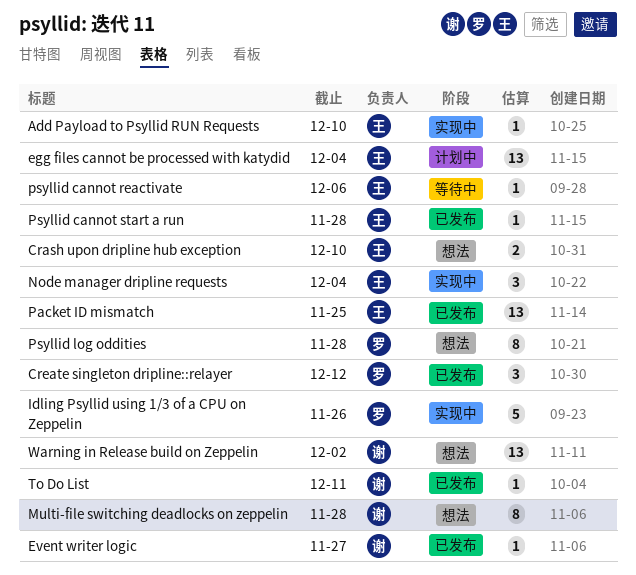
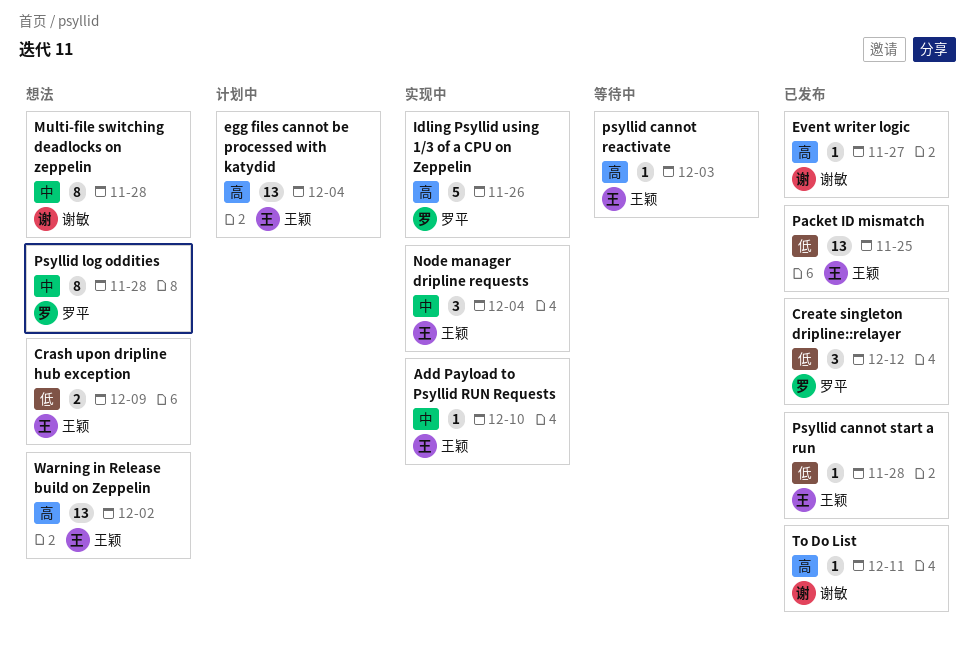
Crash upon dripline hub exception, due: Dec 10 -> Dec 9
psyllid cannot reactivate, due: Dec 6 -> Dec 3
Warning in Release build on Zeppelin, owner: 谢敏 -> 王颖

